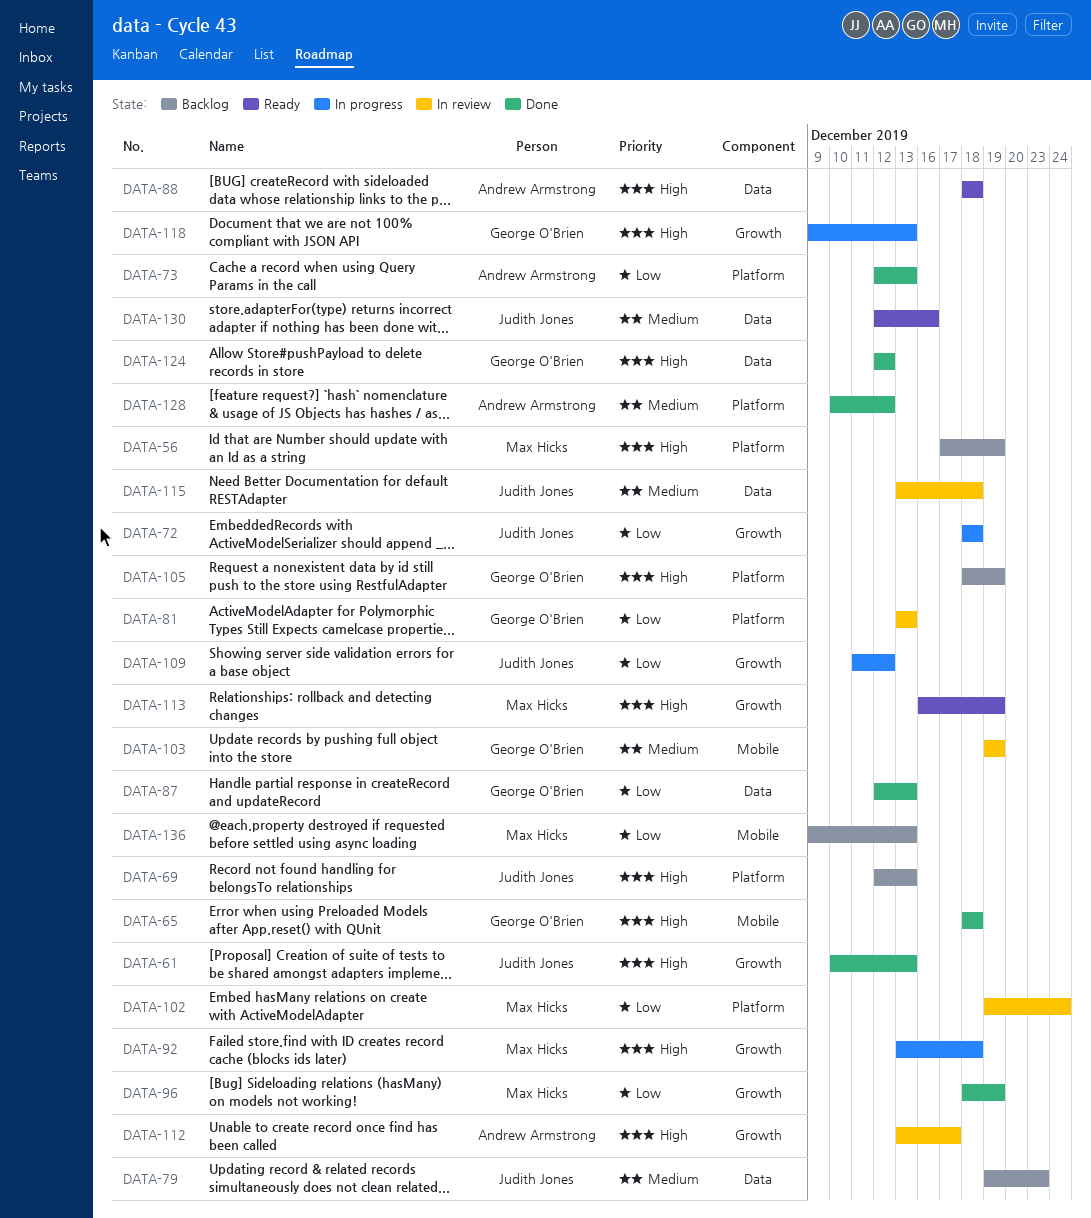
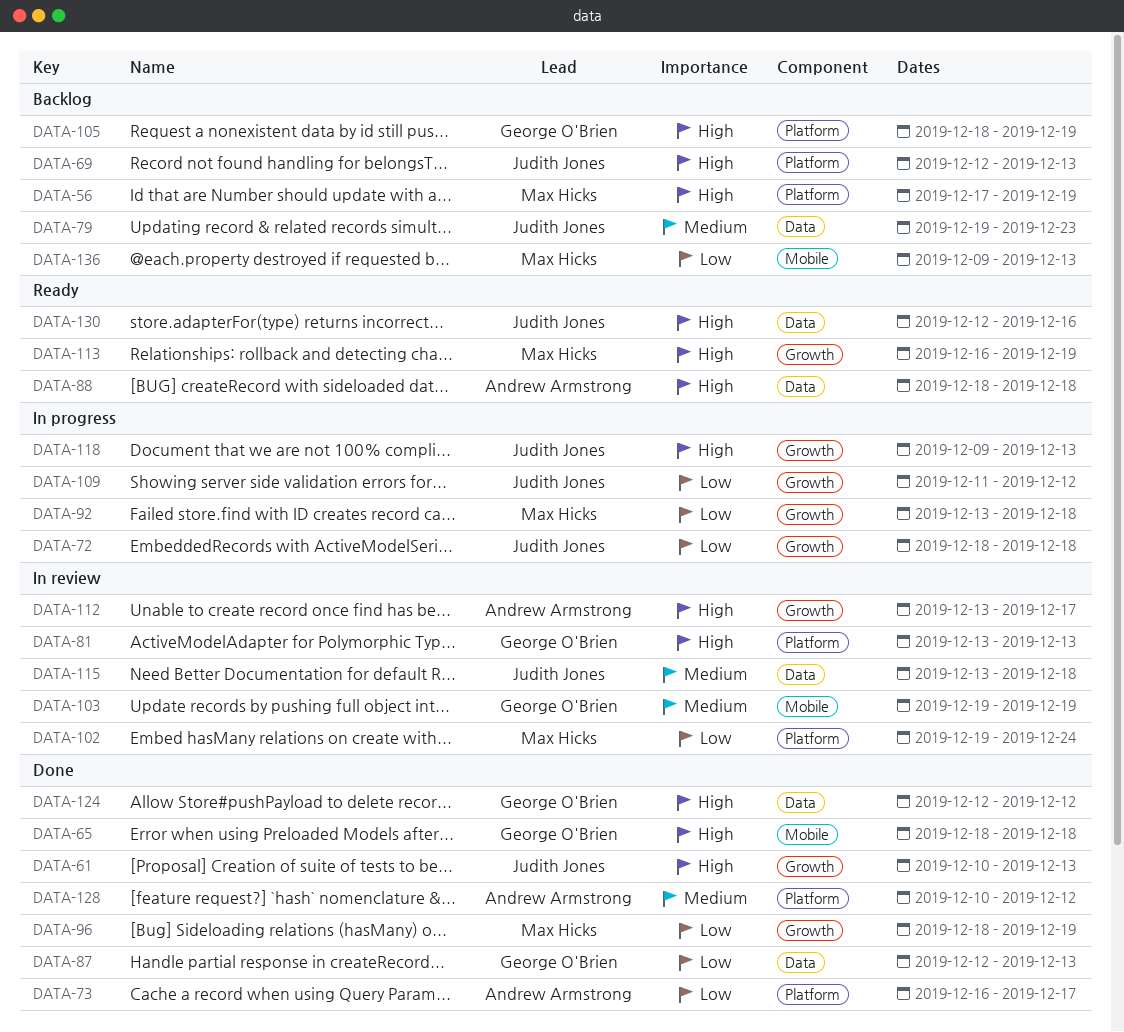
DATA-73, start: Dec 12 -> Dec 16
DATA-73, due: Dec 13 -> Dec 17
DATA-81, priority: Low -> High
DATA-92, priority: High -> Low
DATA-118, owner: George O'Brien -> Judith Jones
DATA-130, priority: Medium -> High

